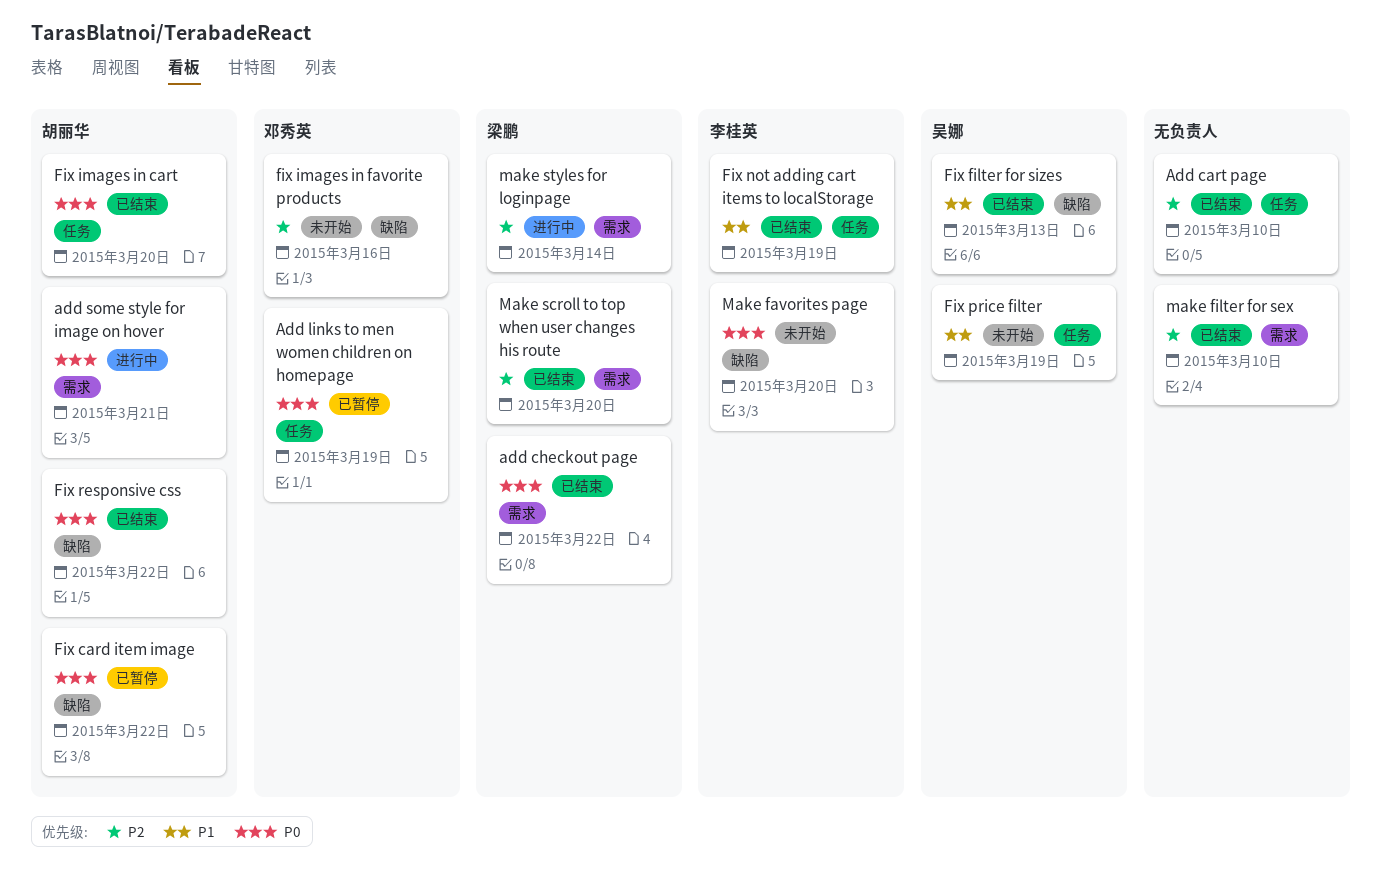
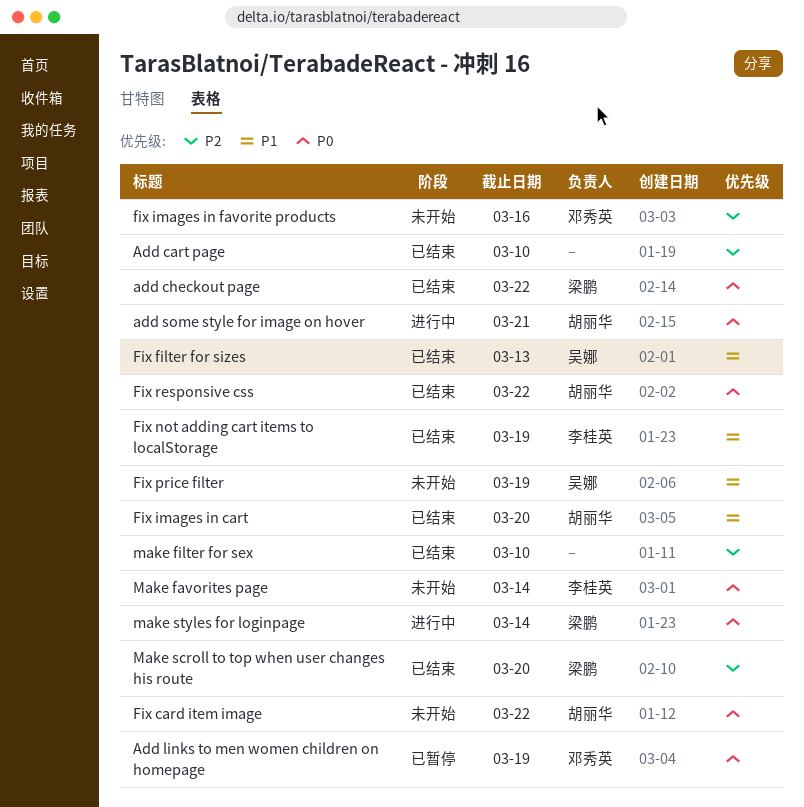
Fix card item image, status: 已暂停 -> 未开始
Fix images in cart, priority: P0 -> P1
Make favorites page, due: Mar 20 -> Mar 14
make styles for loginpage, priority: P2 -> P0

